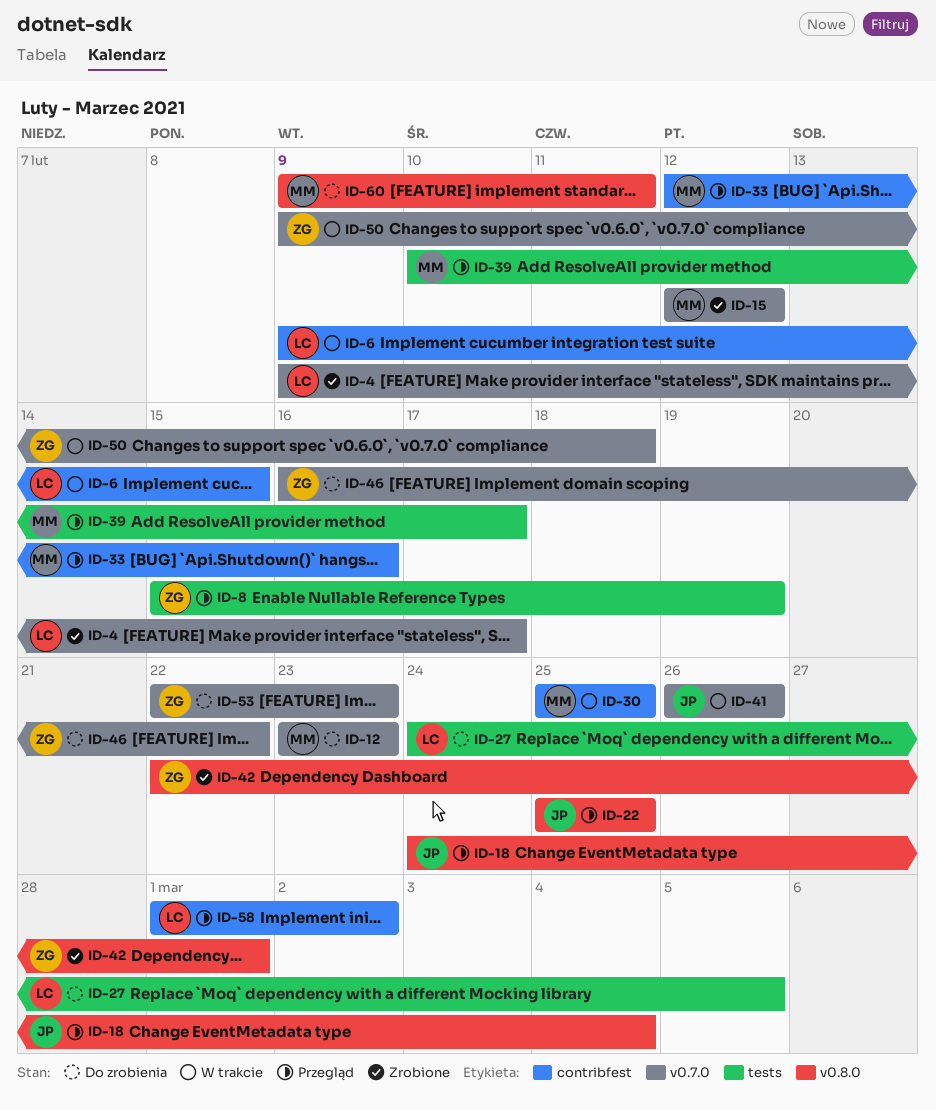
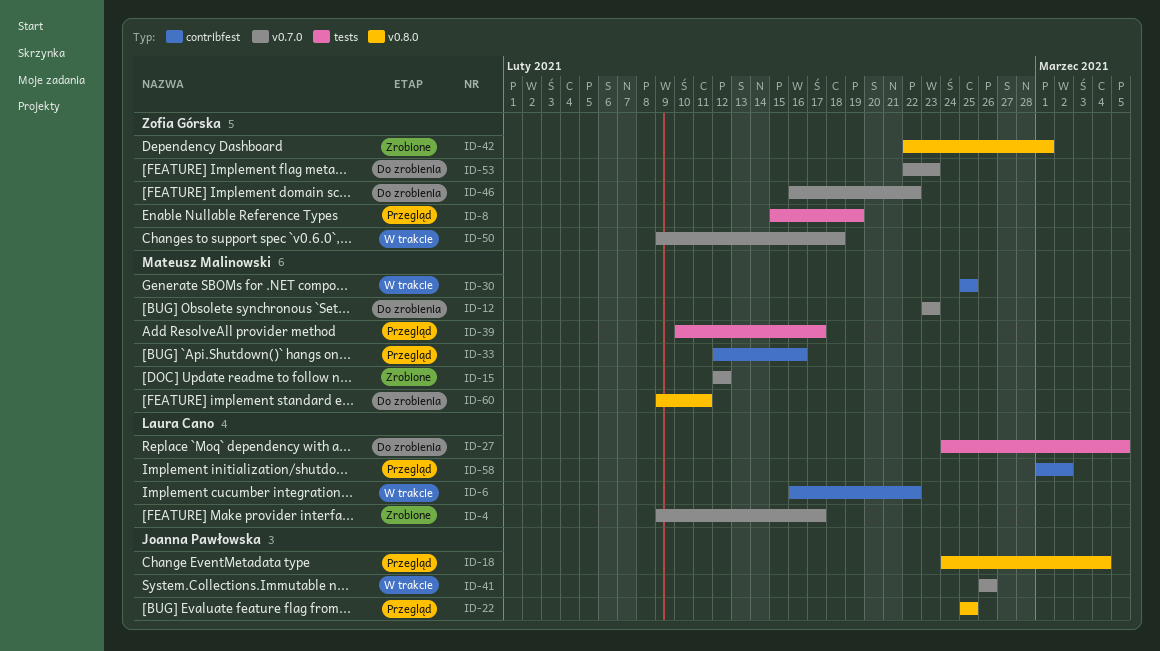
ID-6, start: Feb 9 -> Feb 16
ID-6, due: Feb 15 -> Feb 22

